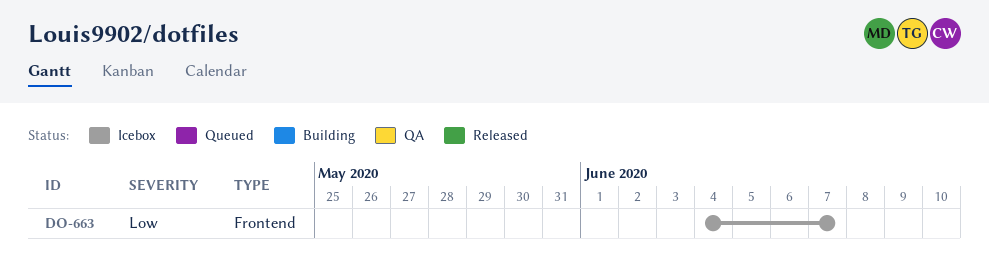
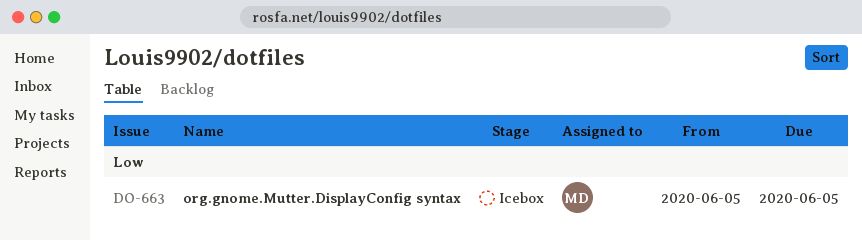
DO-663, start: Jun 4 -> Jun 5
DO-663, due: Jun 7 -> Jun 5

